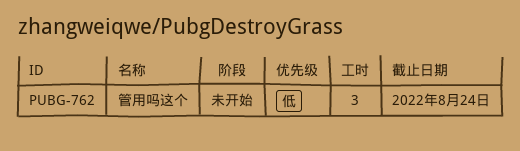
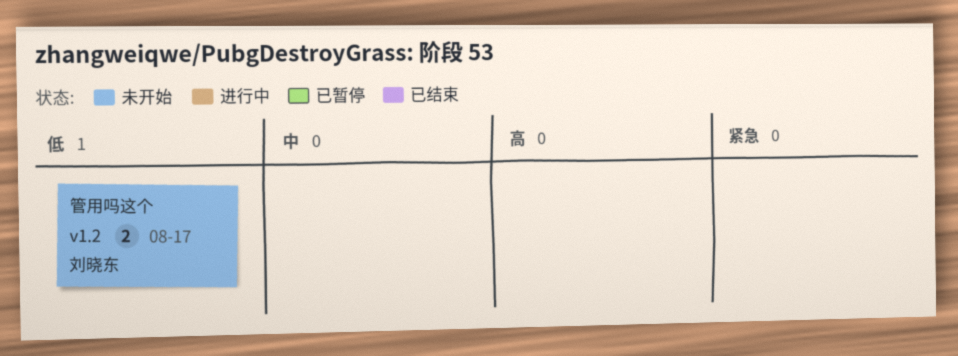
管用吗这个, estimate: 3 -> 2
管用吗这个, due: Aug 24 -> Aug 17

